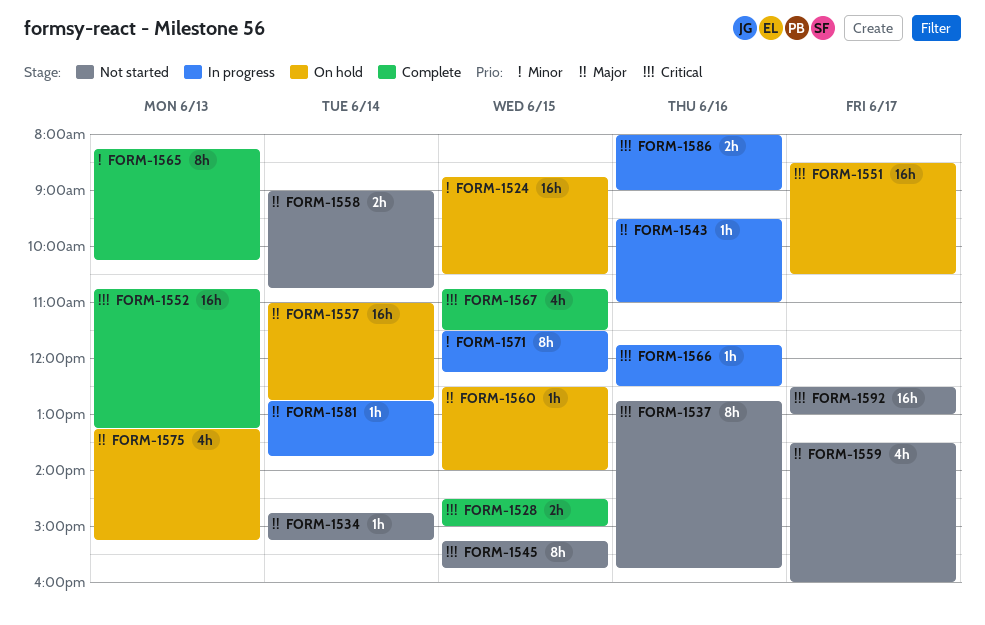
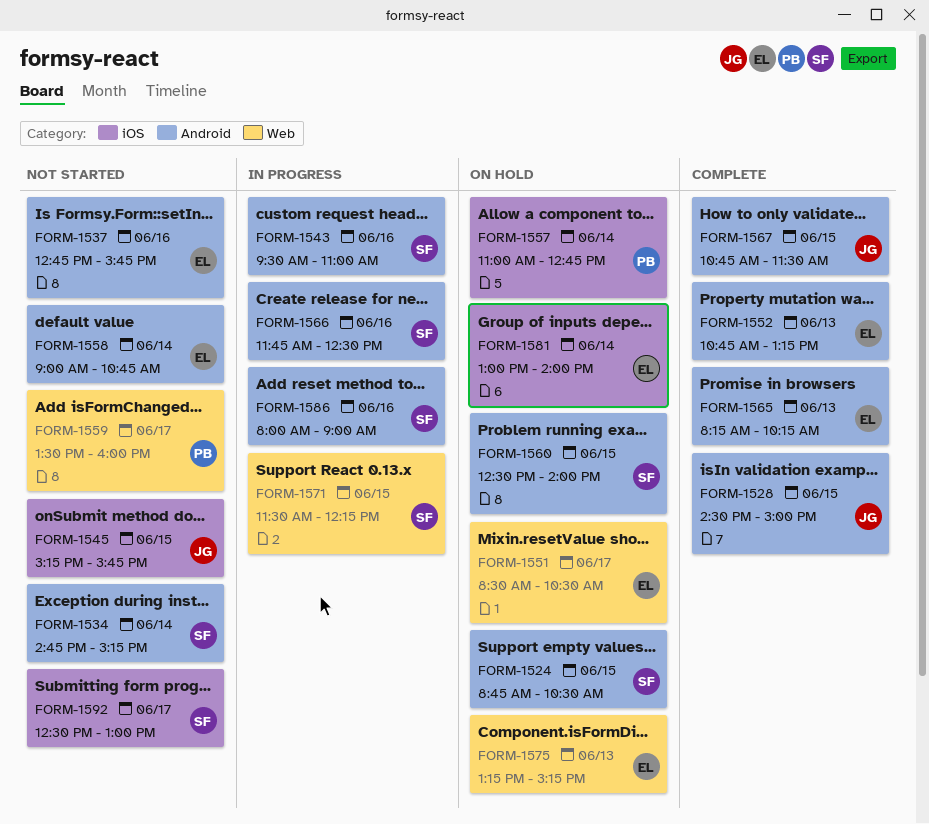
FORM-1581, status: In progress -> On hold
FORM-1581, begins: 12:45 -> 13:00
FORM-1581, ends: 13:45 -> 14:00

